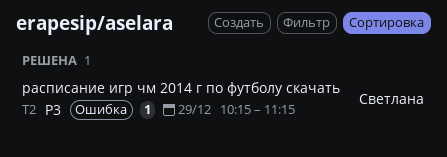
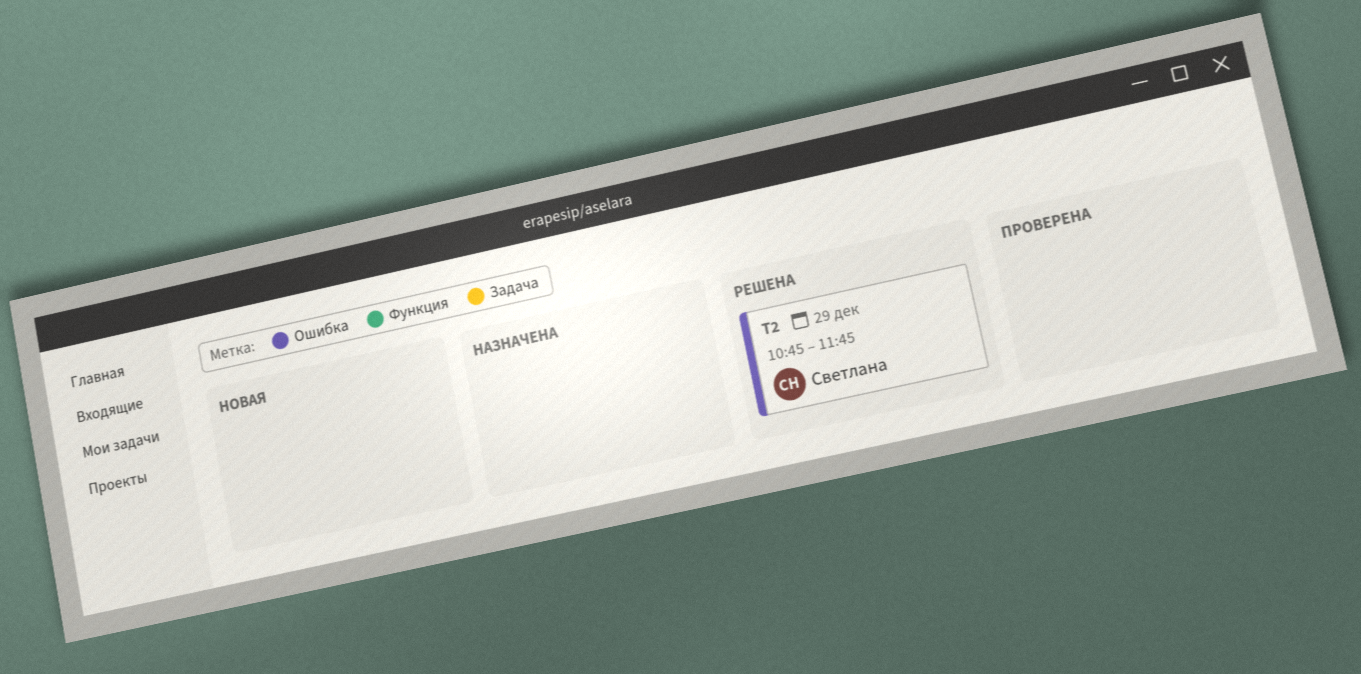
T2, begins: 10:15 -> 10:45
T2, ends: 11:15 -> 11:45

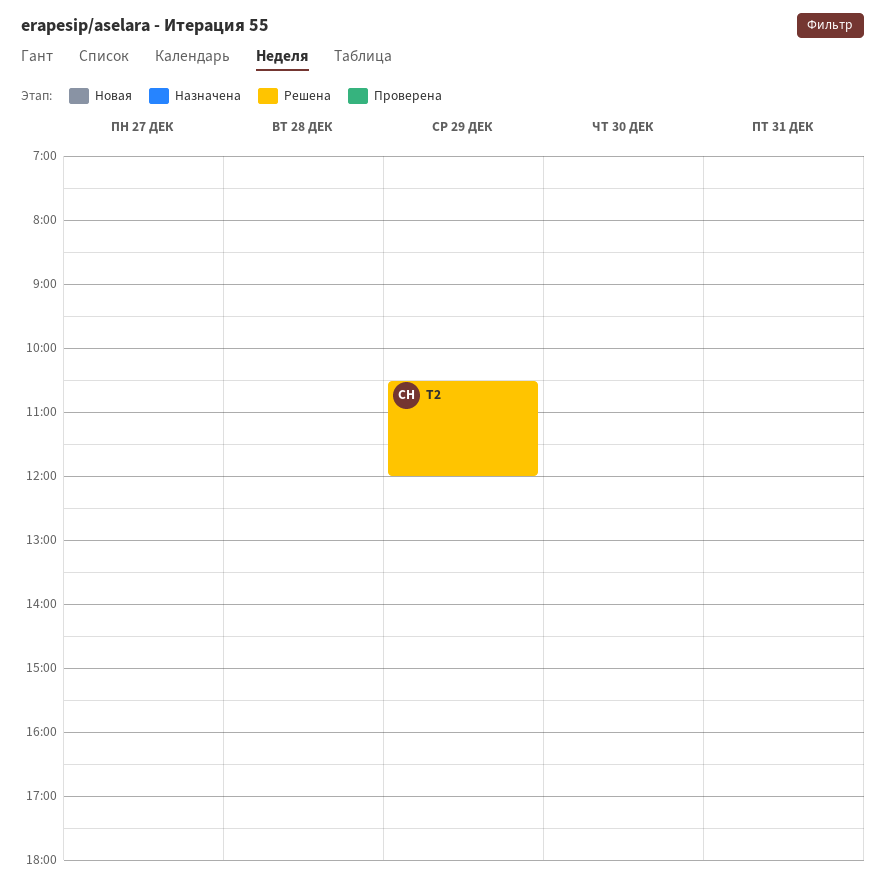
T2, begins: 10:45 -> 10:30
T2, ends: 11:45 -> 12:00

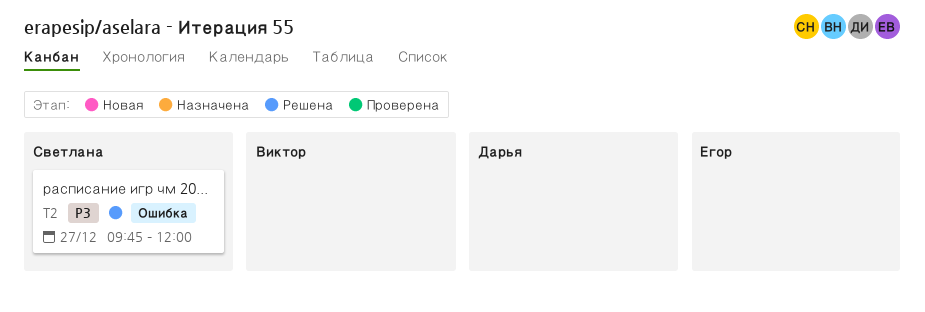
T2, day: Dec 29 -> Dec 27
T2, begins: 10:30 -> 09:45

